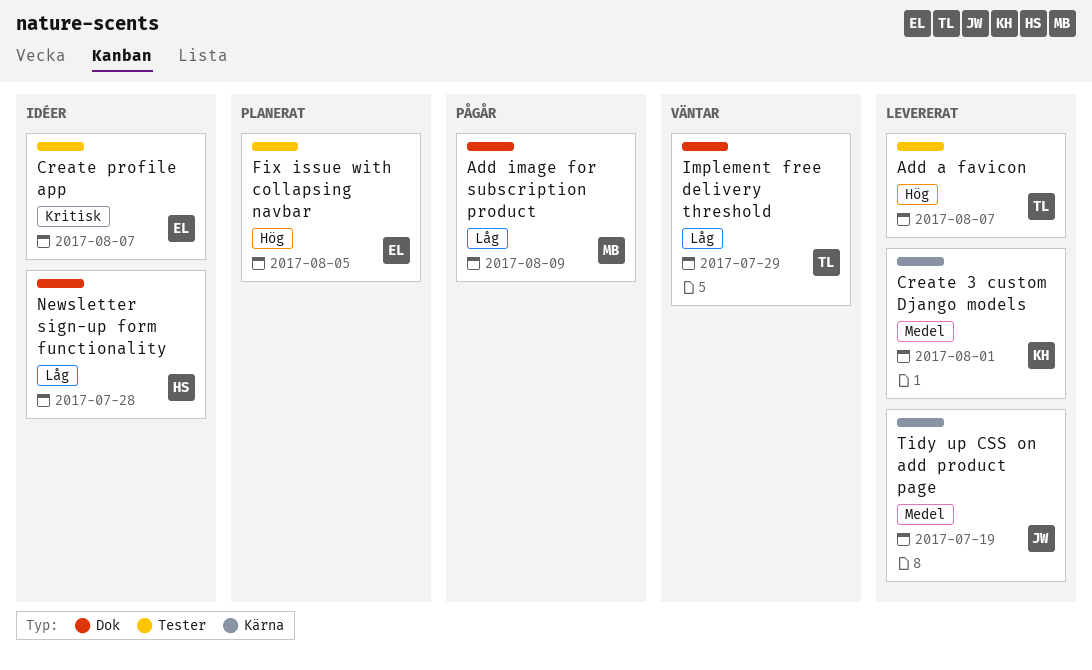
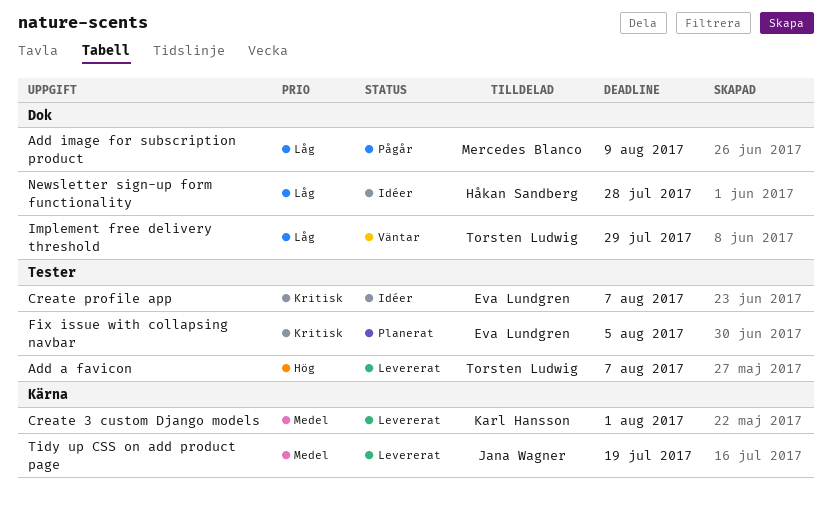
Fix issue with collapsing navbar, priority: Hög -> Kritisk

